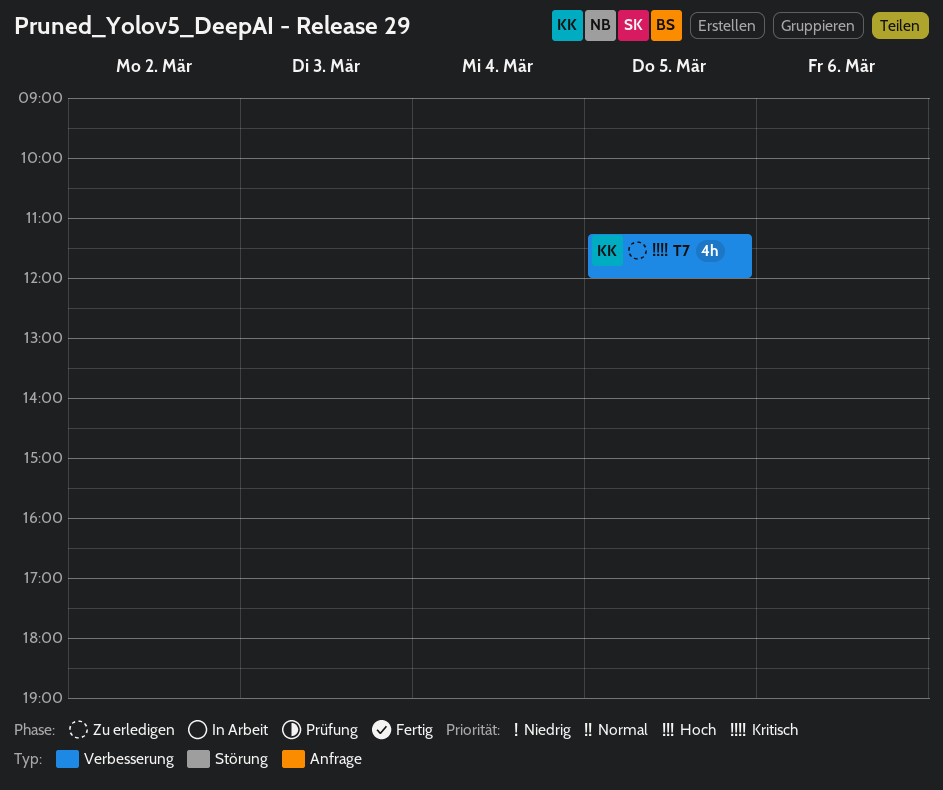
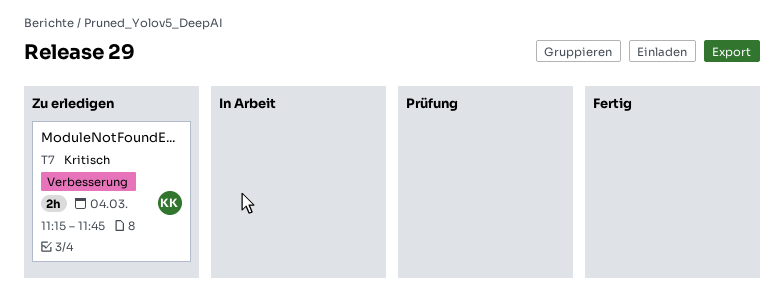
T7, estimate: 4h -> 2h
T7, day: Mar 5 -> Mar 4
T7, ends: 12:00 -> 11:45

